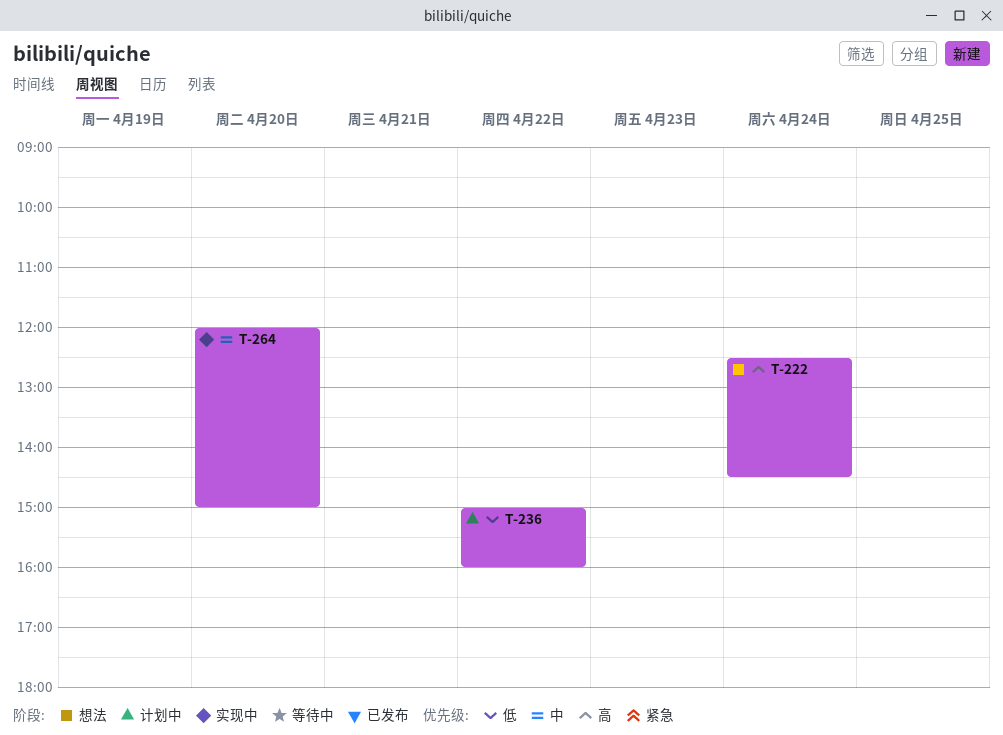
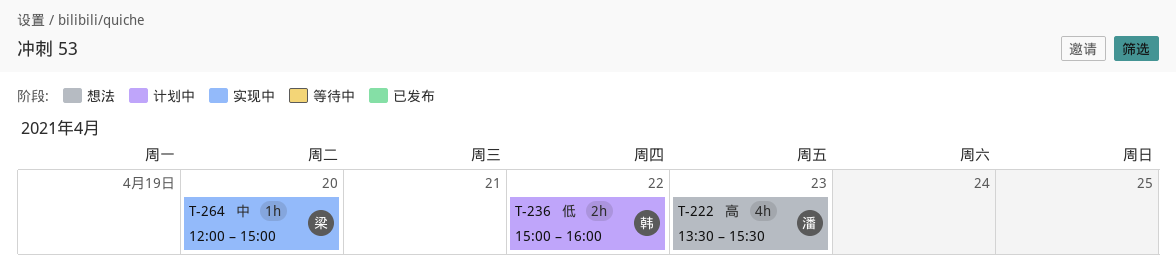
T-222, day: Apr 24 -> Apr 23
T-222, begins: 12:30 -> 13:30
T-222, ends: 14:30 -> 15:30

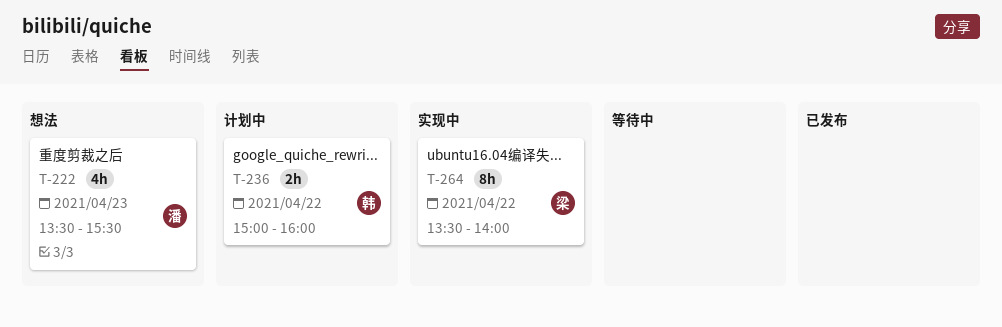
T-264, estimate: 1h -> 8h
T-264, day: Apr 20 -> Apr 22
T-264, begins: 12:00 -> 13:30
T-264, ends: 15:00 -> 14:00

